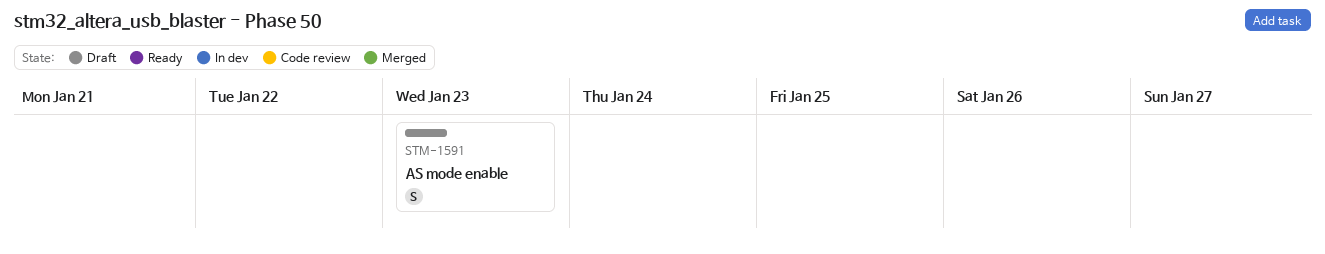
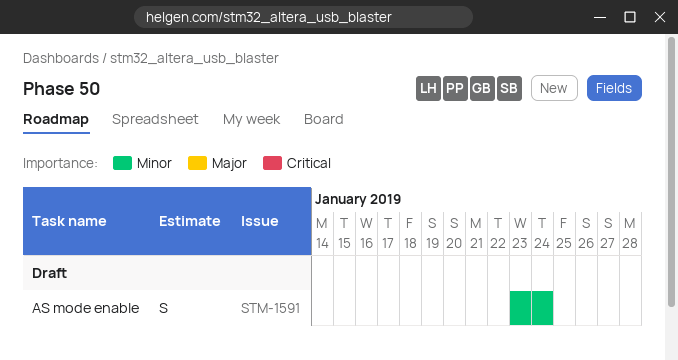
STM-1591, due: Jan 23 -> Jan 24

